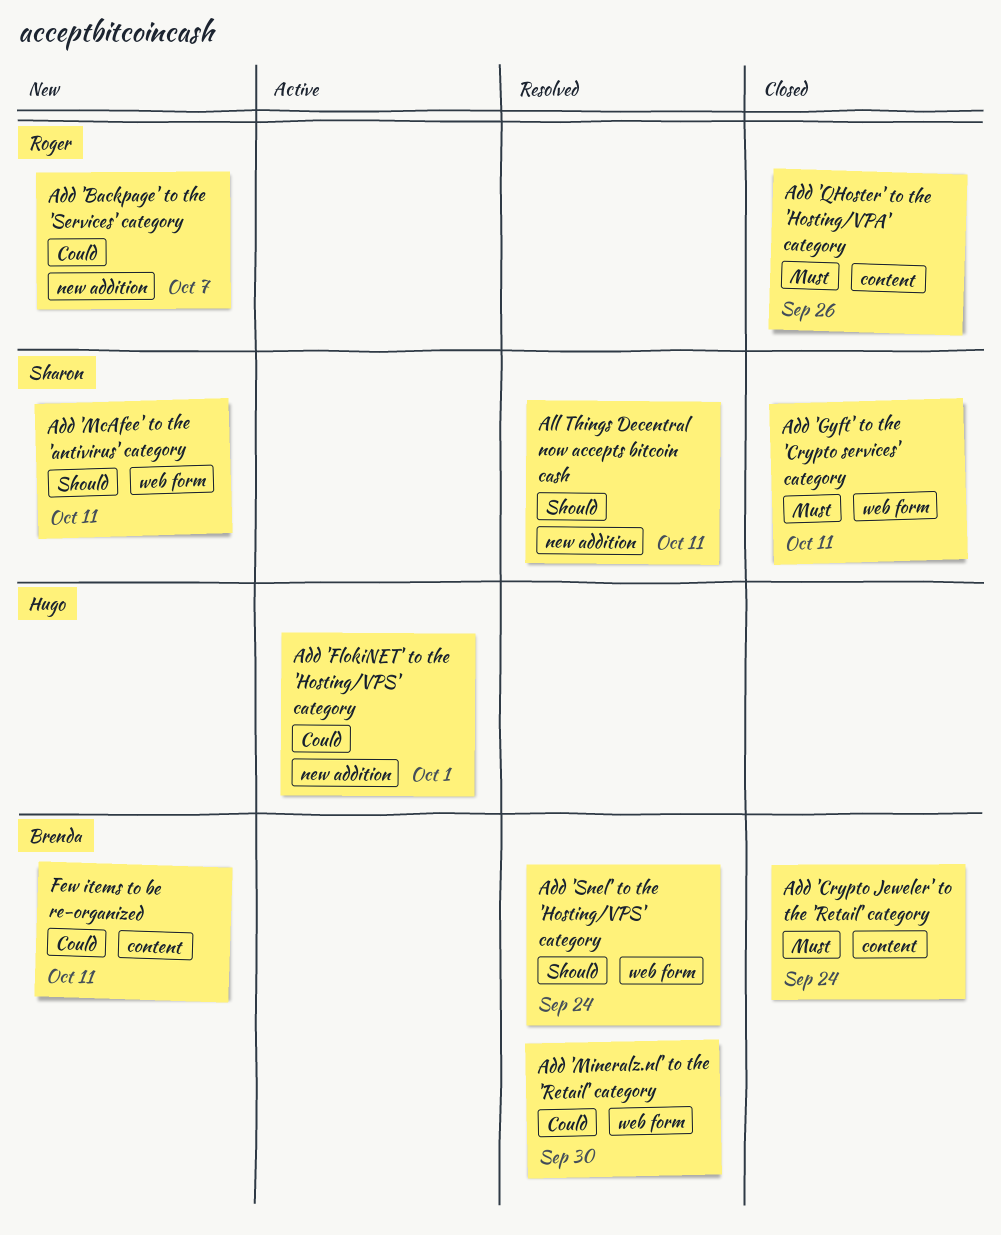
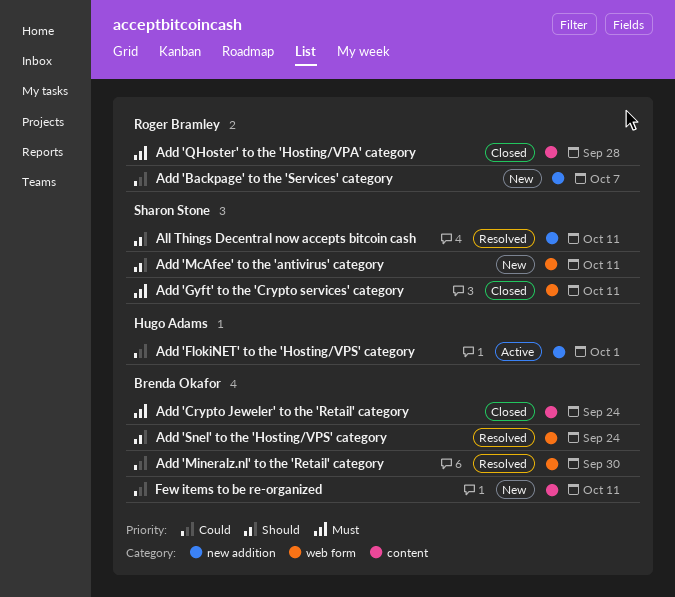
Add 'QHoster' to the 'Hosting/VPA' category, due: Sep 26 -> Sep 28

